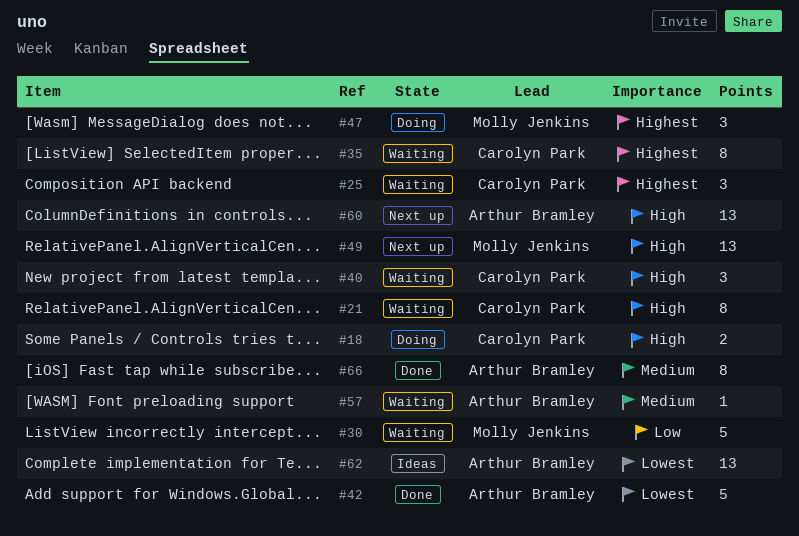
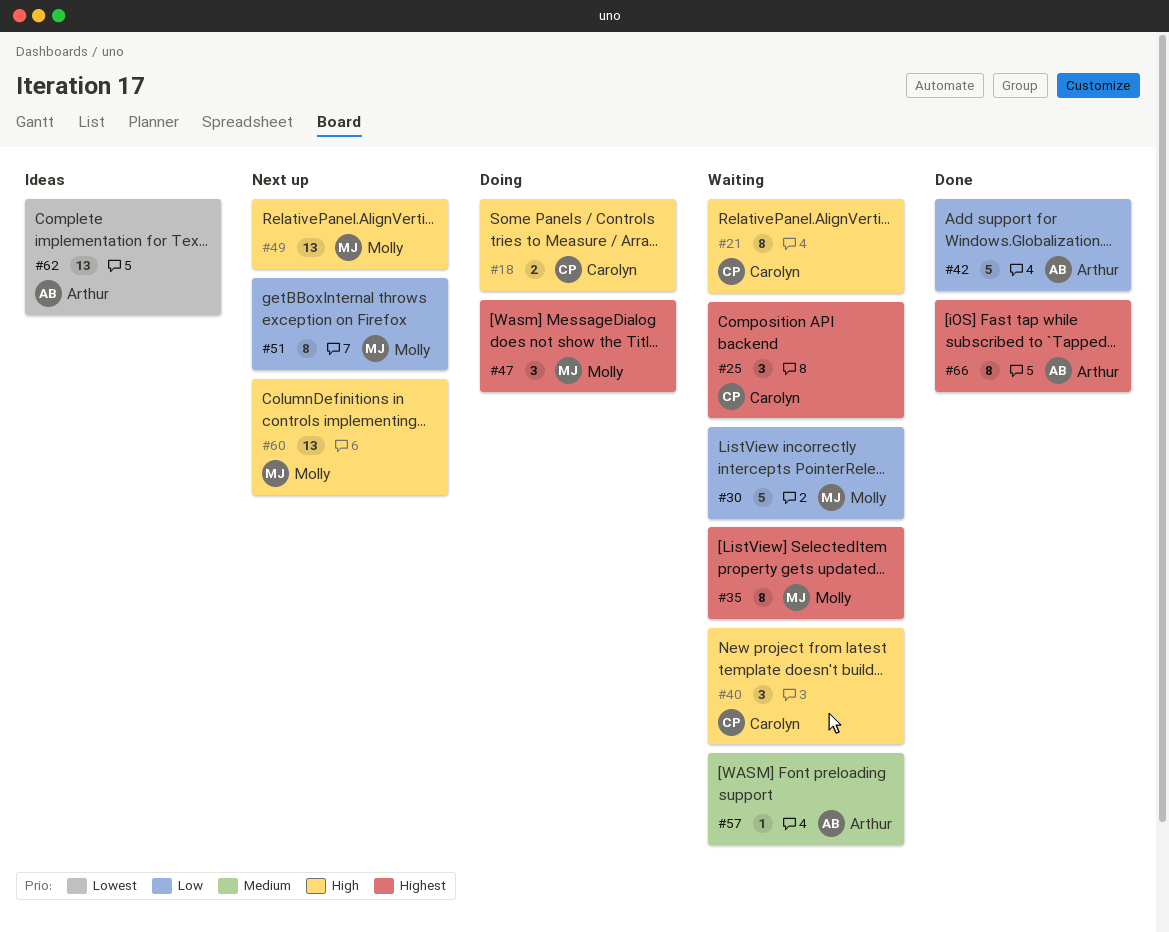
#35, owner: Carolyn Park -> Molly Jenkins
#42, priority: Lowest -> Low
#51: none -> present
#60, owner: Arthur Bramley -> Molly Jenkins
#66, priority: Medium -> Highest

